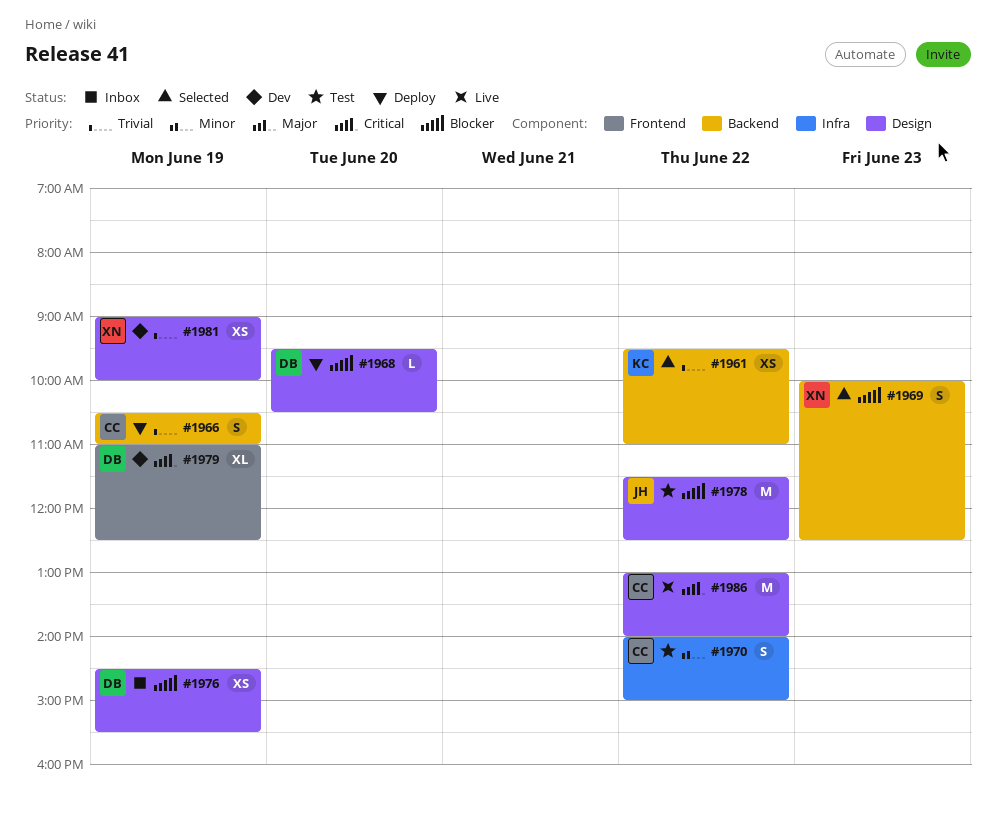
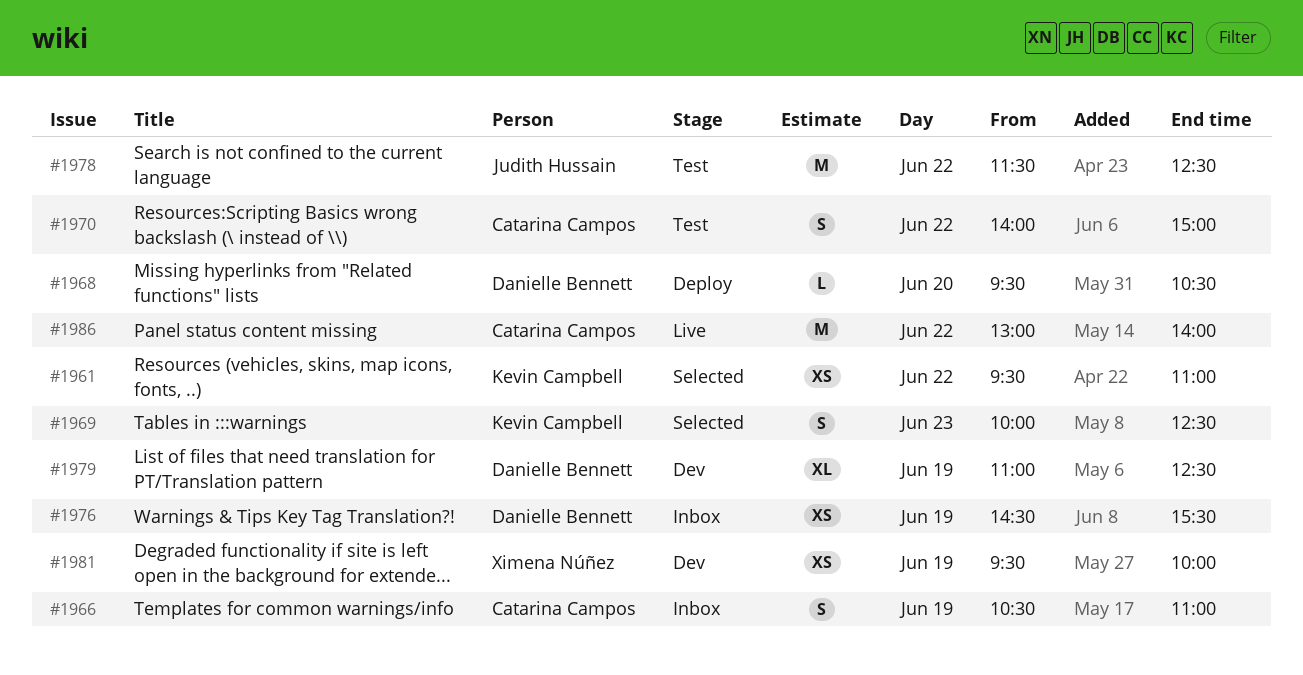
#1966, status: Deploy -> Inbox
#1969, owner: Ximena Núñez -> Kevin Campbell
#1981, begins: 09:00 -> 09:30

